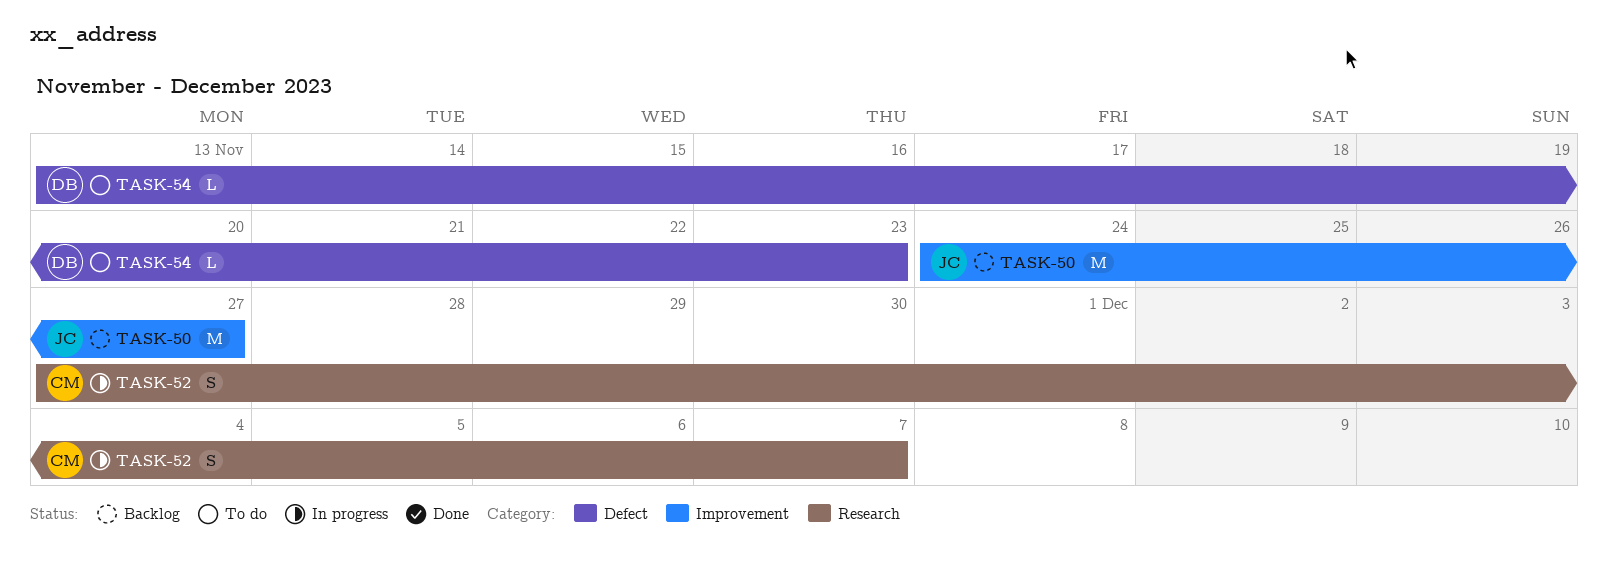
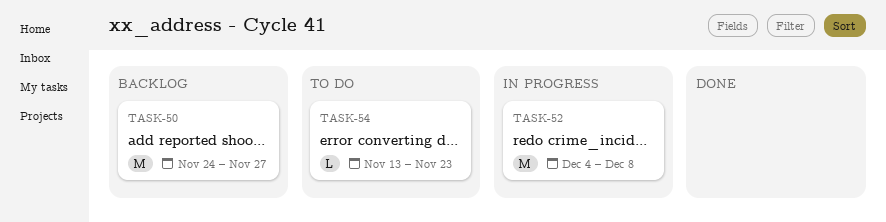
TASK-52, estimate: S -> M
TASK-52, start: Nov 27 -> Dec 4
TASK-52, due: Dec 7 -> Dec 8

